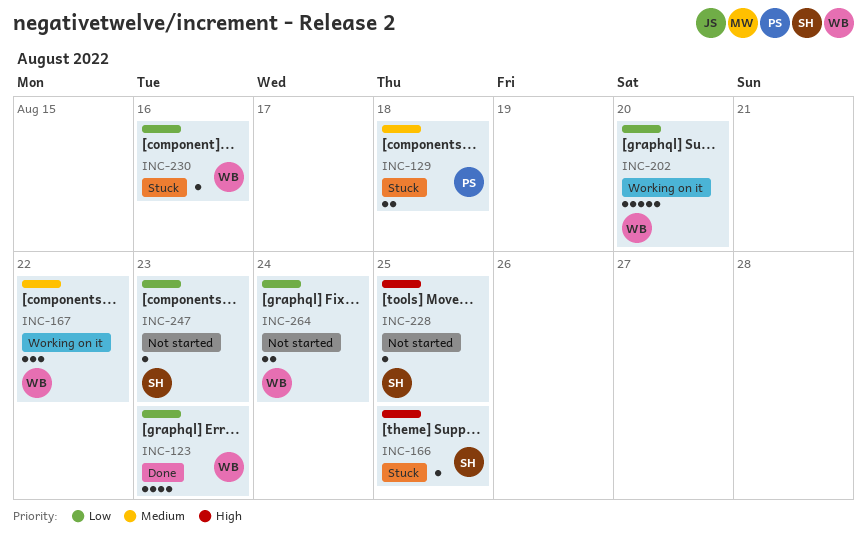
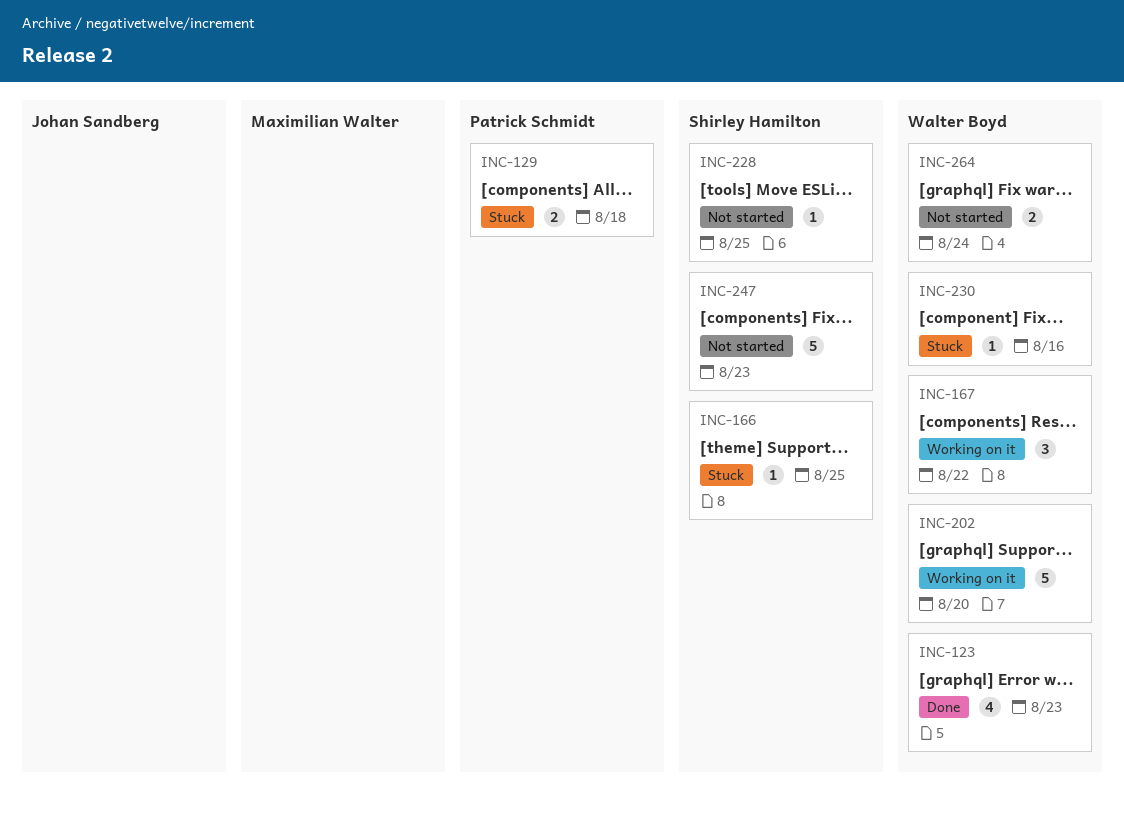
INC-247, estimate: 1 -> 5

